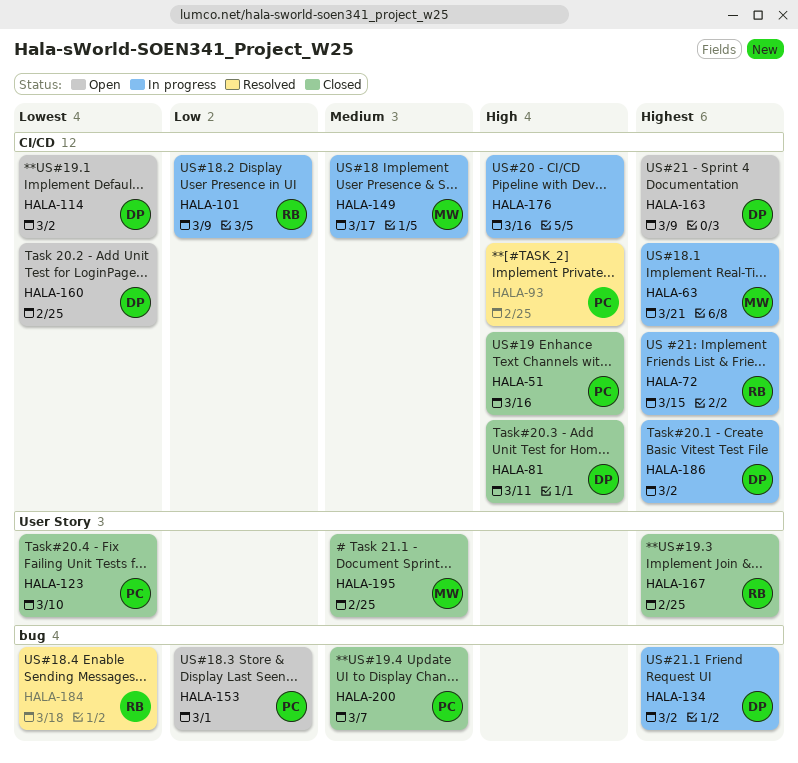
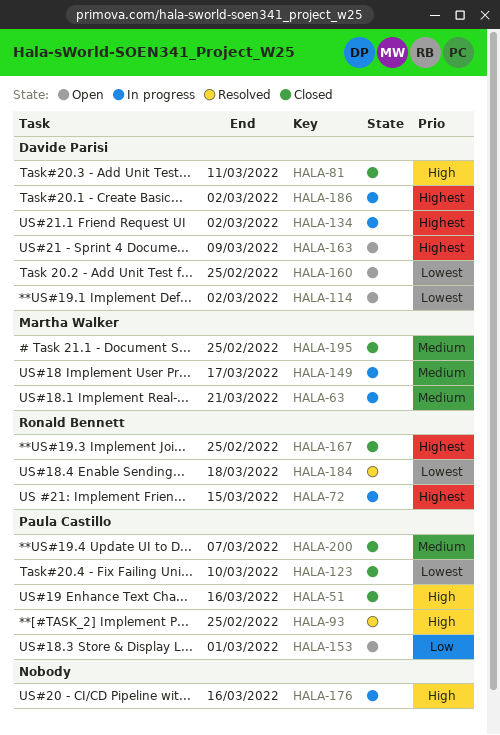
HALA-63, priority: Highest -> Medium
HALA-101: present -> none

